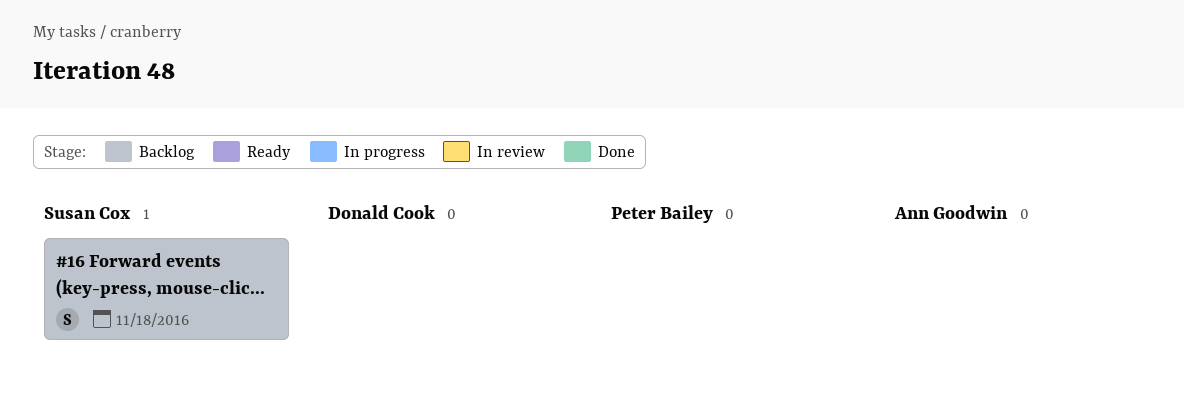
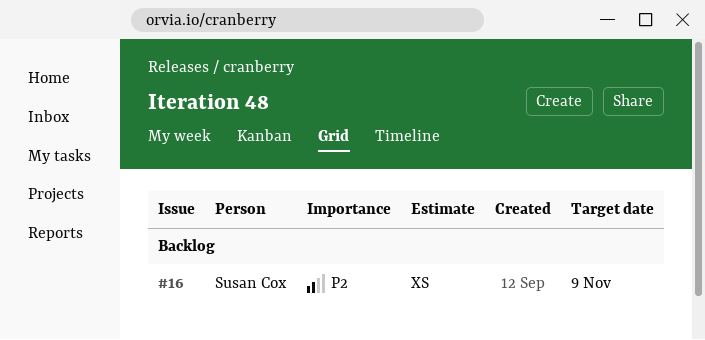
#16, estimate: S -> XS
#16, due: Nov 18 -> Nov 9

